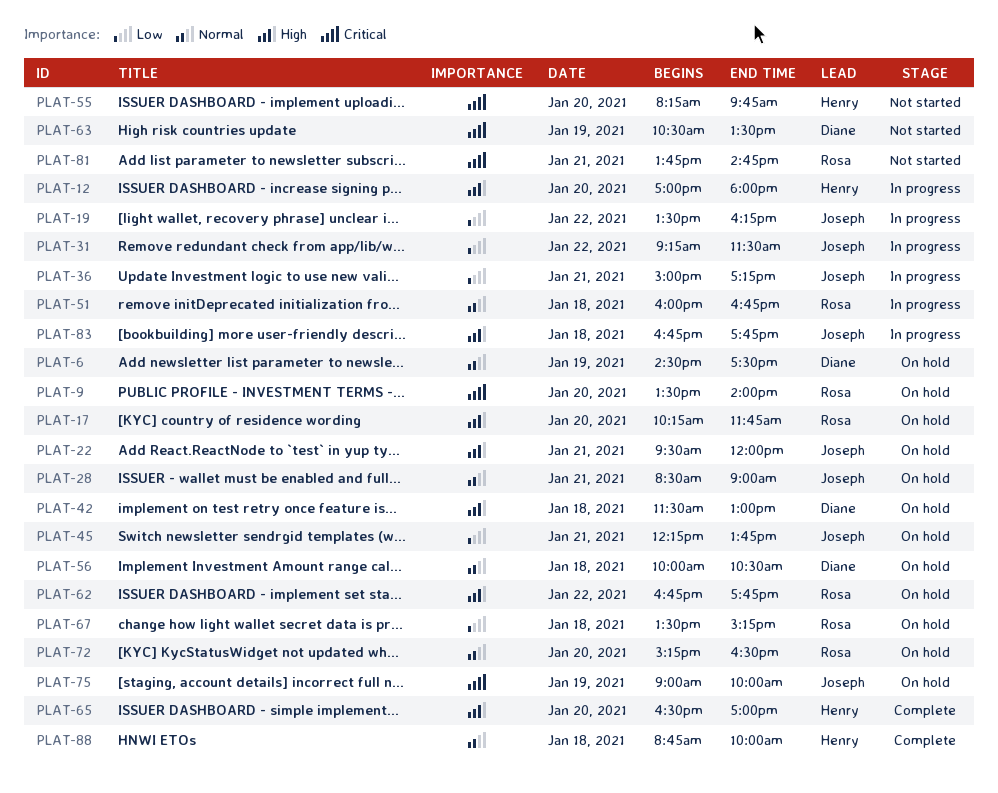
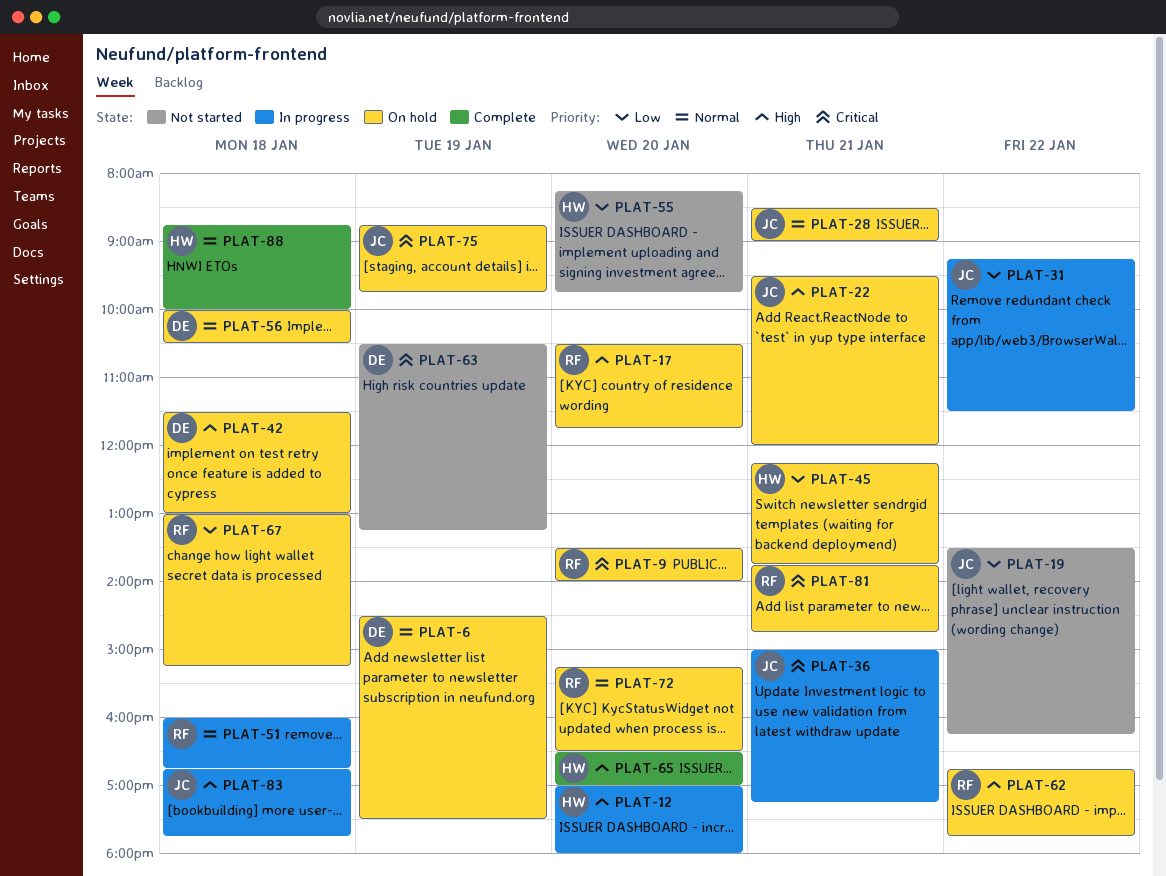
PLAT-17, begins: 10:15 -> 10:30
PLAT-19, status: In progress -> Not started
PLAT-36, priority: Low -> Critical
PLAT-45, owner: Joseph -> Henry
PLAT-55, priority: Critical -> Low
PLAT-63, ends: 13:30 -> 13:15
PLAT-67, begins: 13:30 -> 13:00
PLAT-75, begins: 09:00 -> 08:45
PLAT-75, ends: 10:00 -> 09:45
PLAT-81, status: Not started -> On hold

